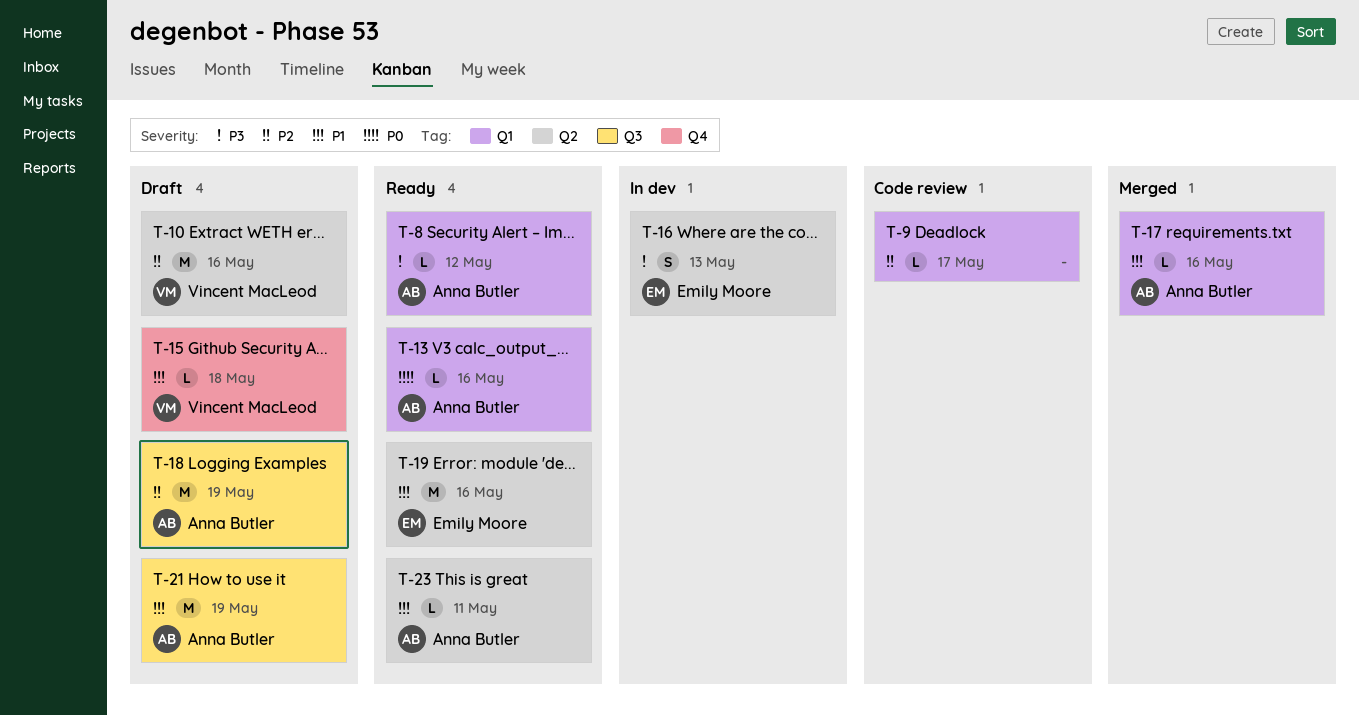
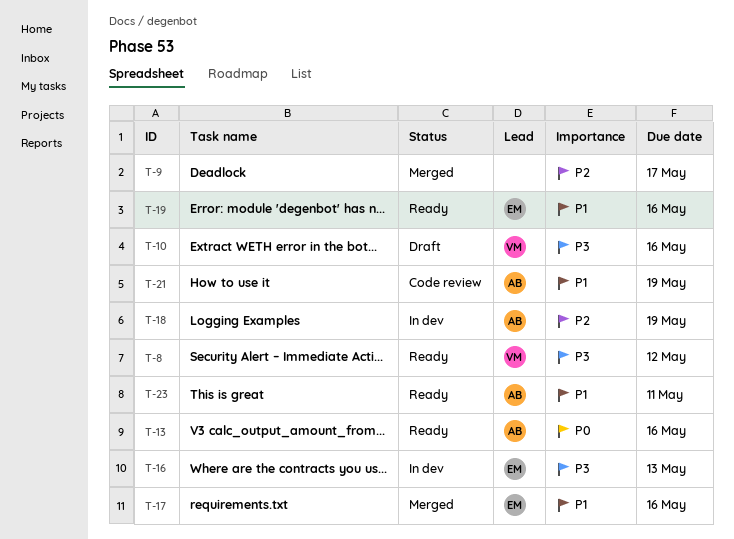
T-8, owner: Anna Butler -> Vincent MacLeod
T-9, status: Code review -> Merged
T-10, priority: P2 -> P3
T-15: present -> none
T-17, owner: Anna Butler -> Emily Moore
T-18, status: Draft -> In dev
T-21, status: Draft -> Code review

